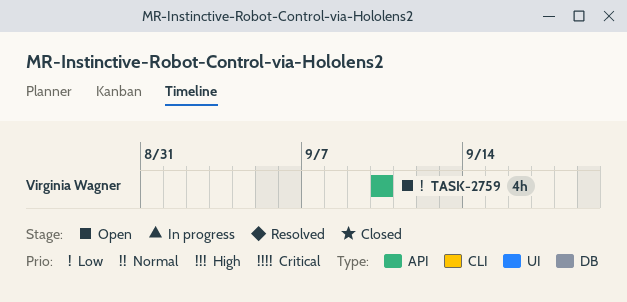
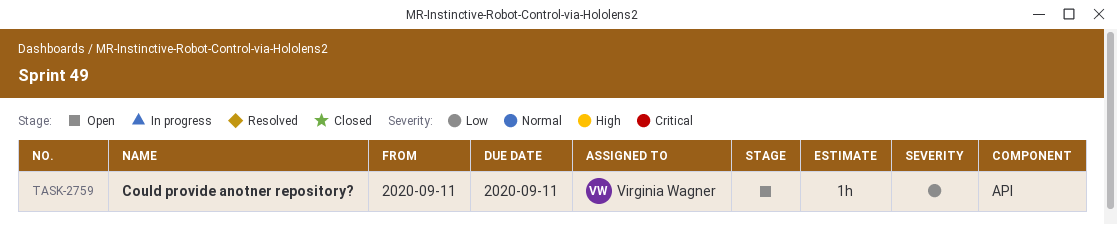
TASK-2759, estimate: 4h -> 1h
TASK-2759, start: Sep 10 -> Sep 11
TASK-2759, due: Sep 10 -> Sep 11

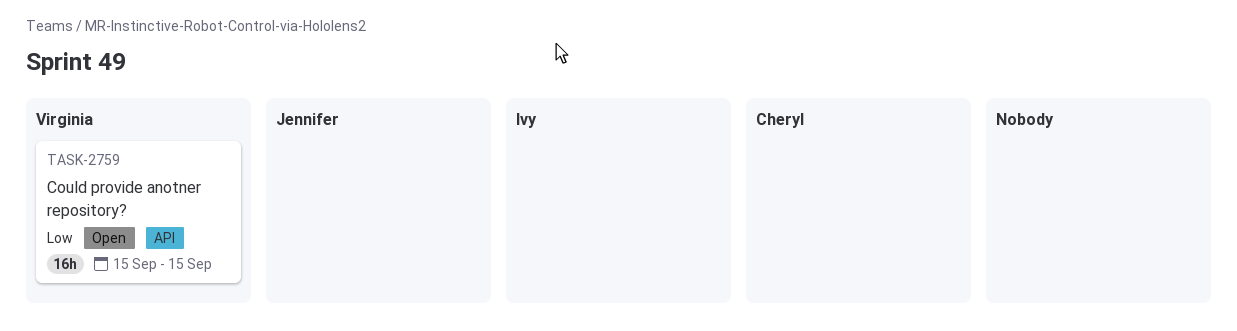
TASK-2759, estimate: 1h -> 16h
TASK-2759, start: Sep 11 -> Sep 15
TASK-2759, due: Sep 11 -> Sep 15

